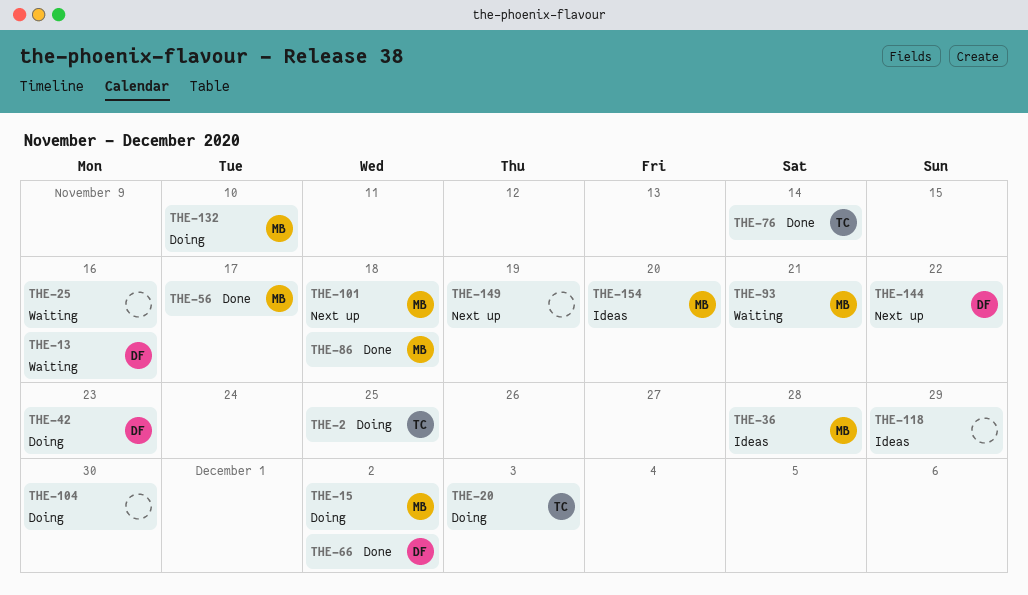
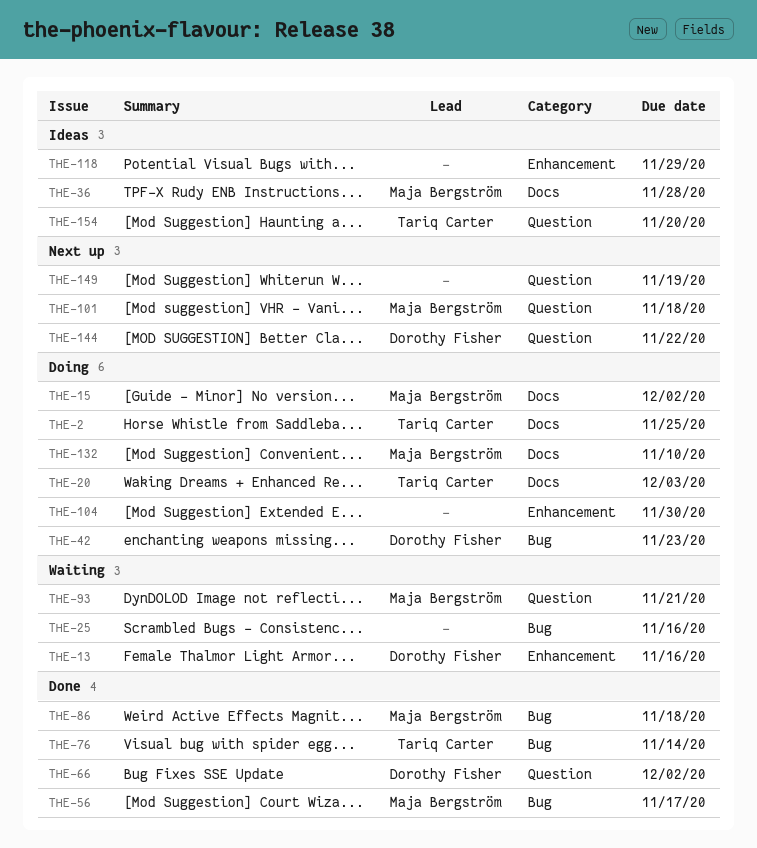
THE-154, owner: Maja Bergström -> Tariq Carter

